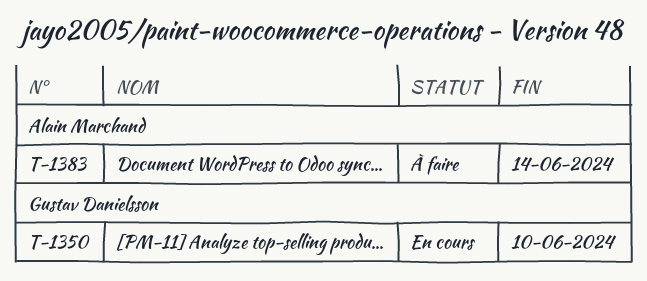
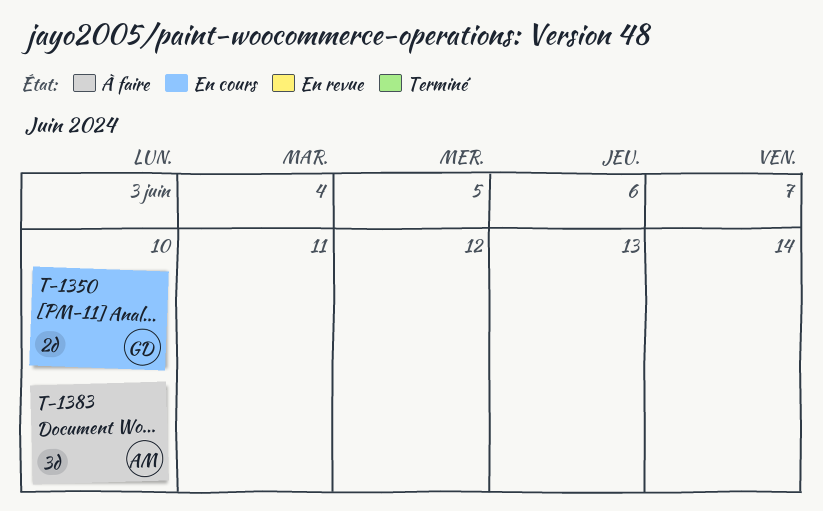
T-1383, due: Jun 14 -> Jun 10

